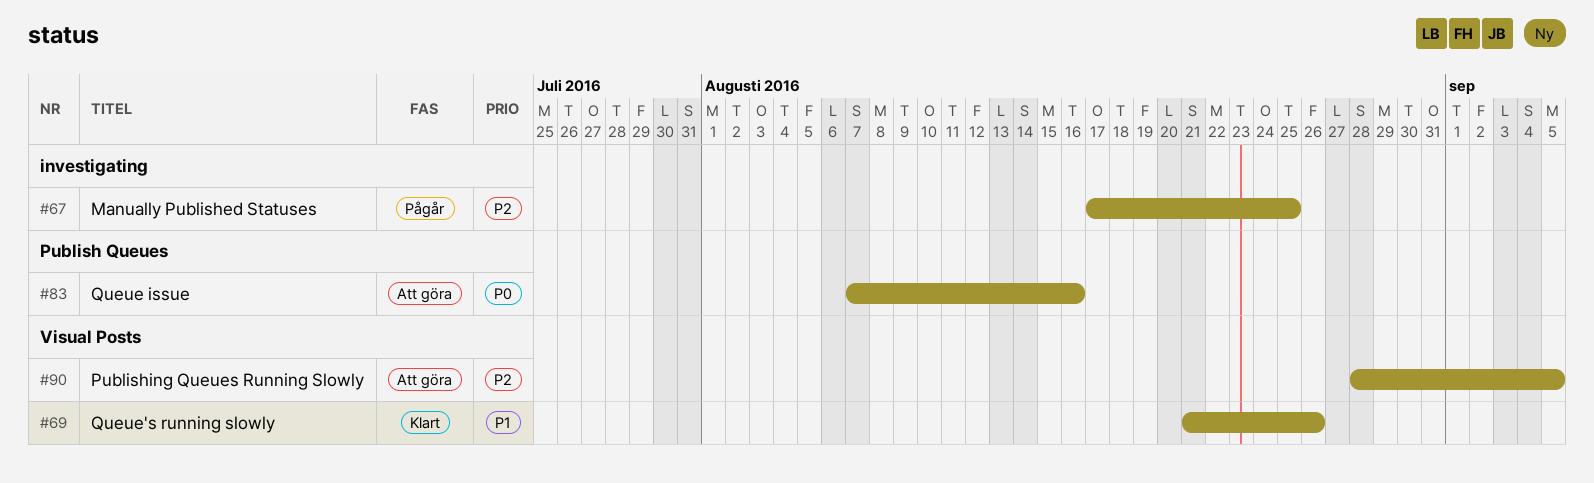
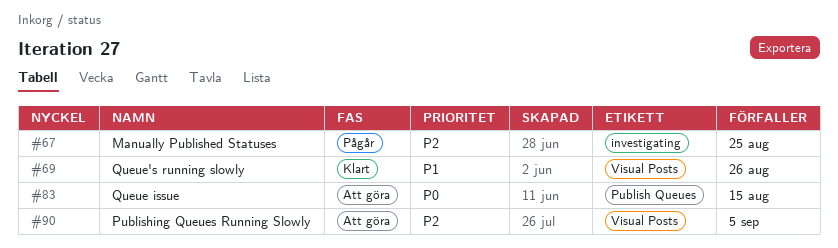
#83, due: Aug 16 -> Aug 15

